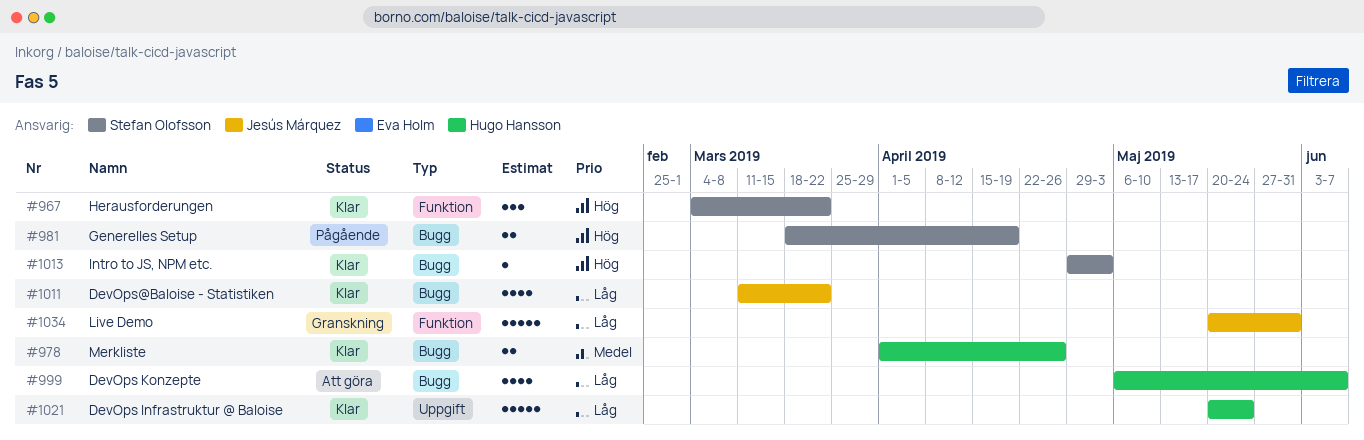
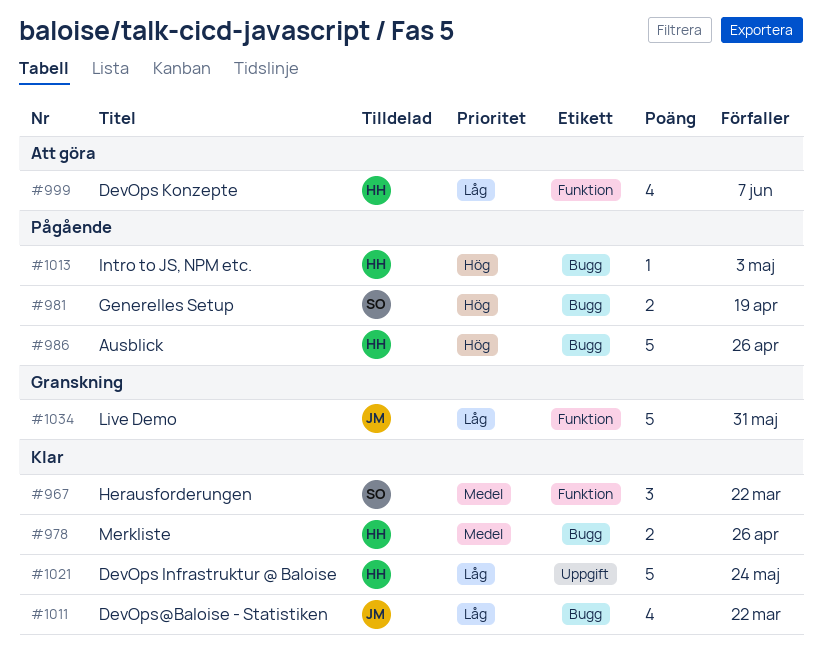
#967, priority: Hög -> Medel
#986: none -> present
#999, label: Bugg -> Funktion
#1013, status: Klar -> Pågående
#1013, owner: Stefan Olofsson -> Hugo Hansson

